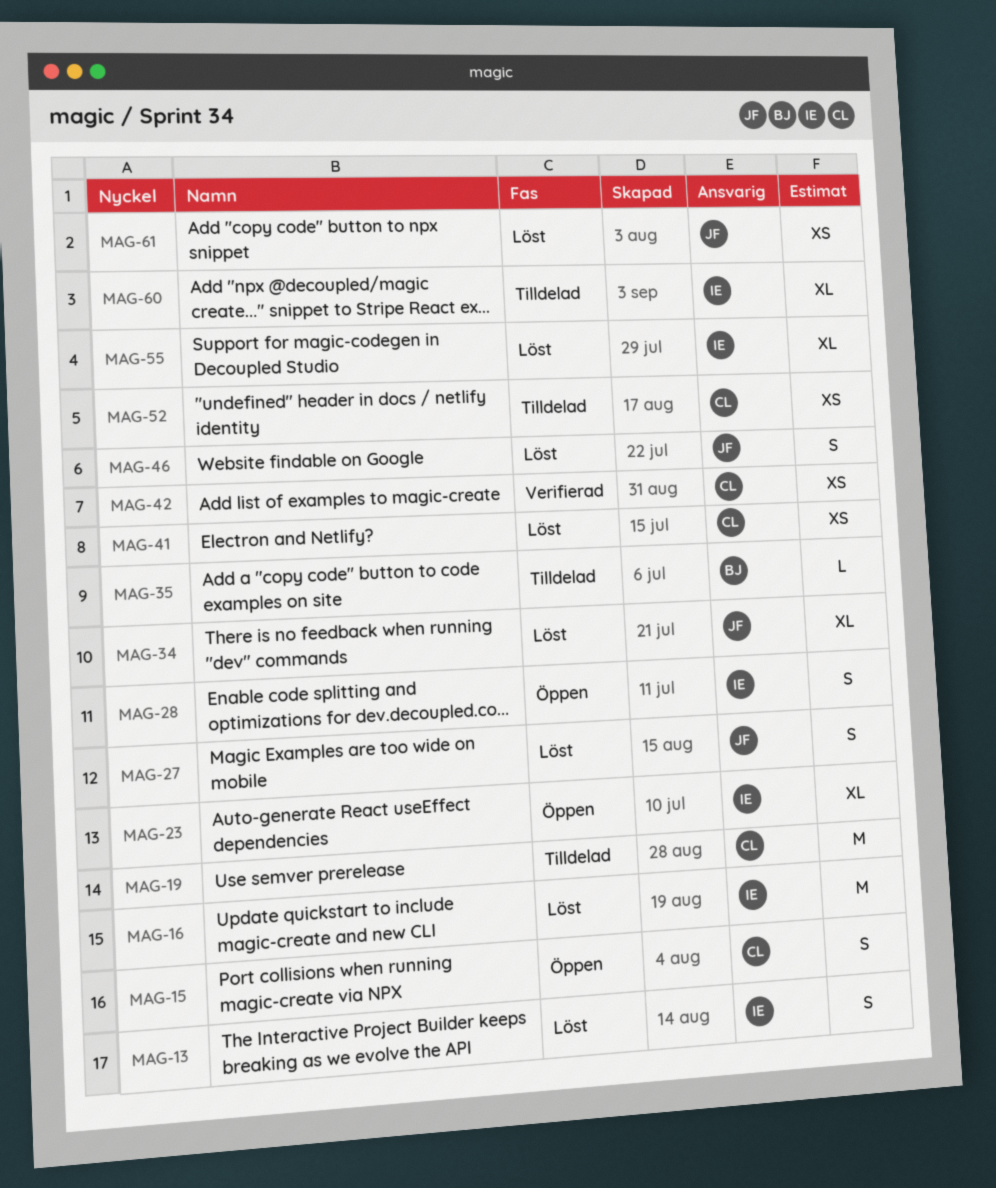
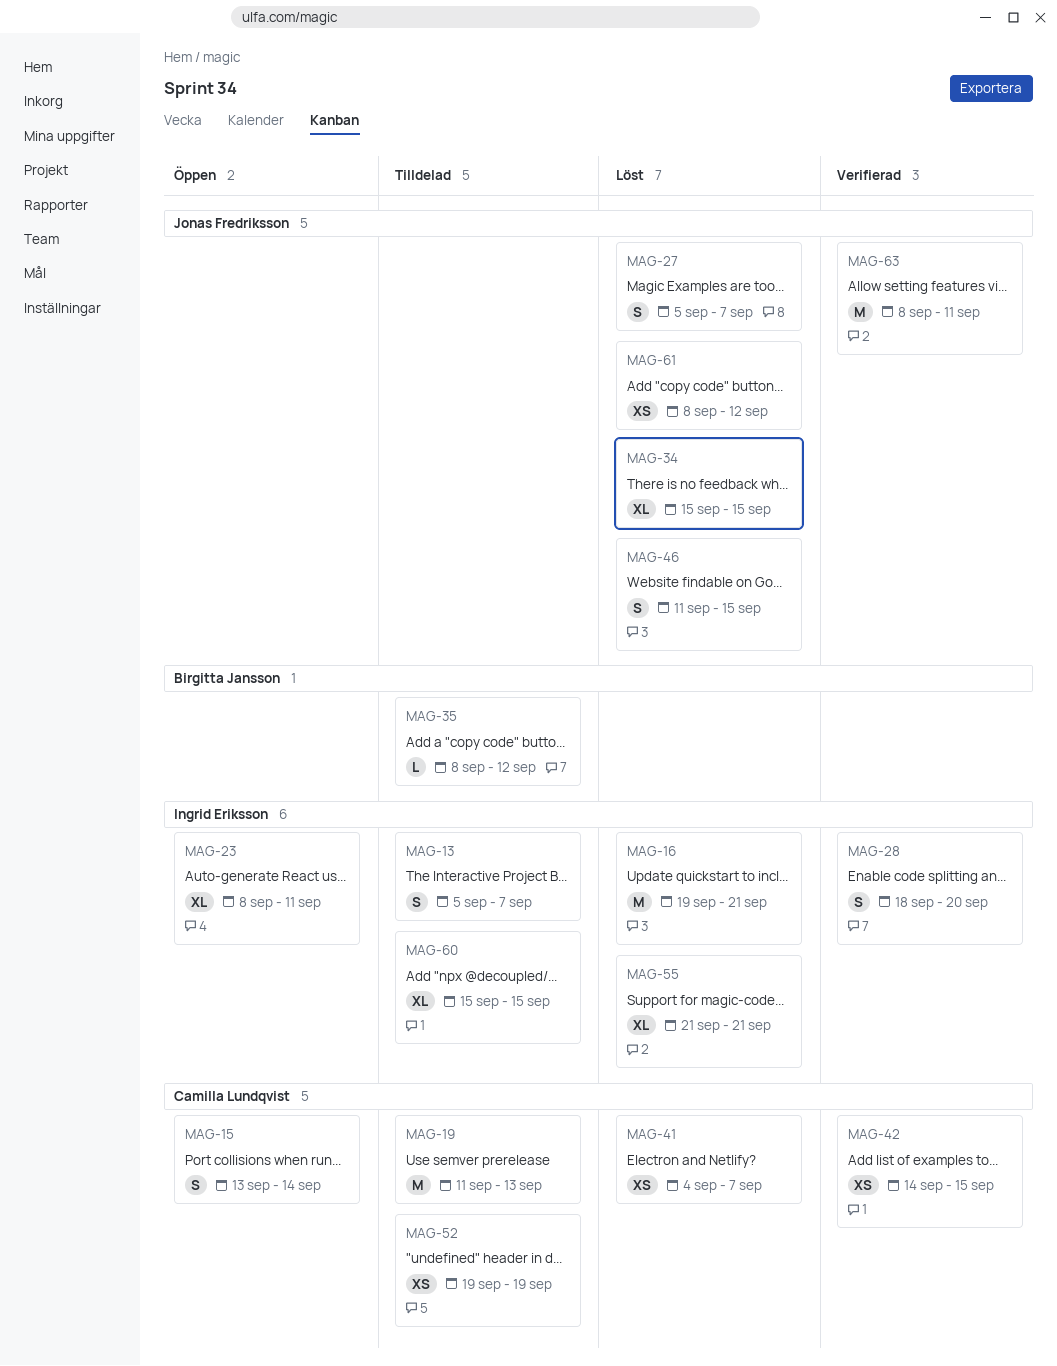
MAG-13, status: Löst -> Tilldelad
MAG-28, status: Öppen -> Verifierad
MAG-63: none -> present

